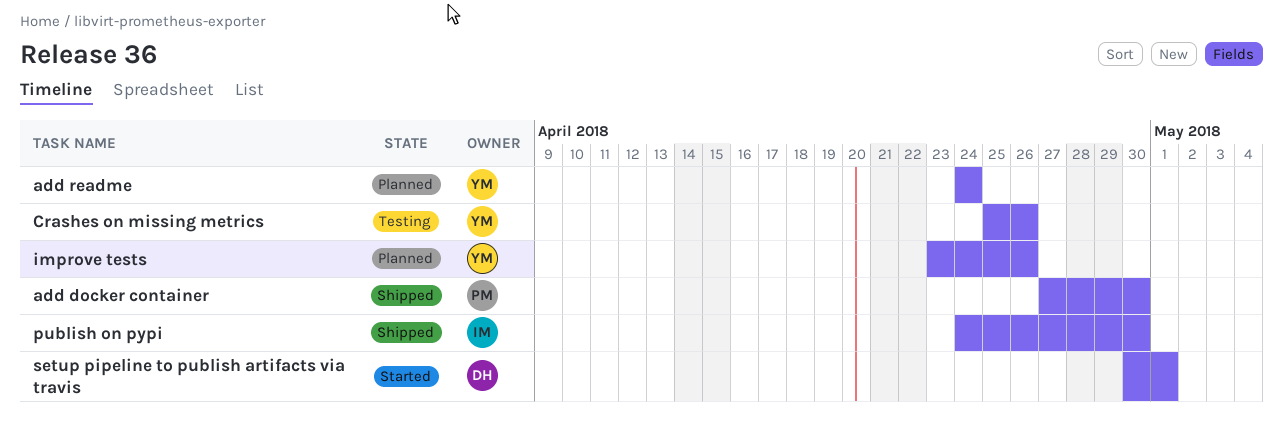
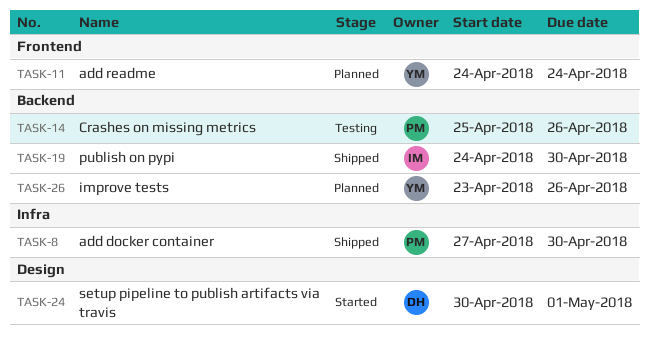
Crashes on missing metrics, owner: YM -> PM

